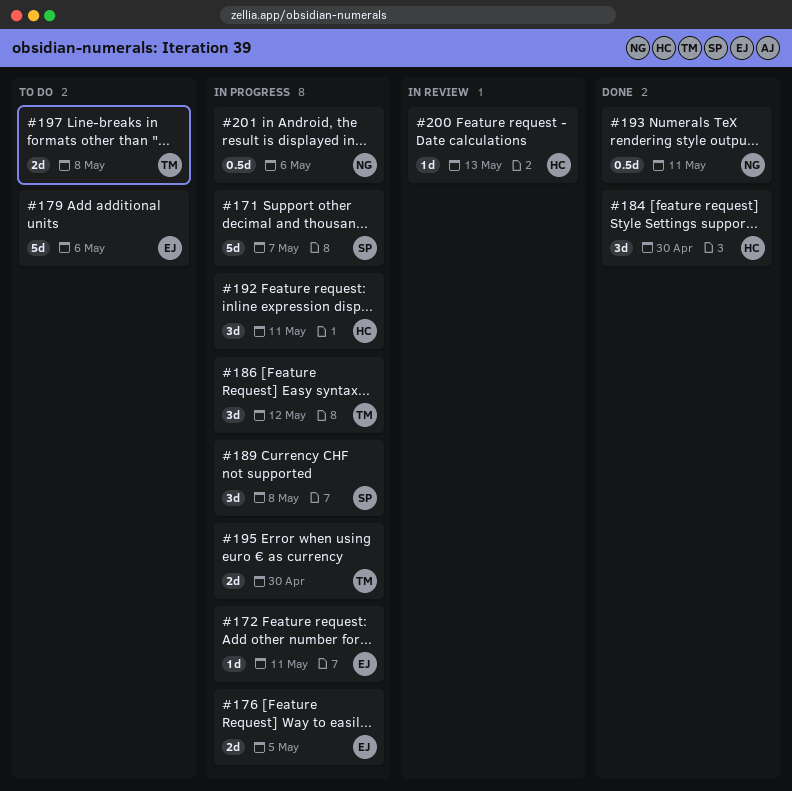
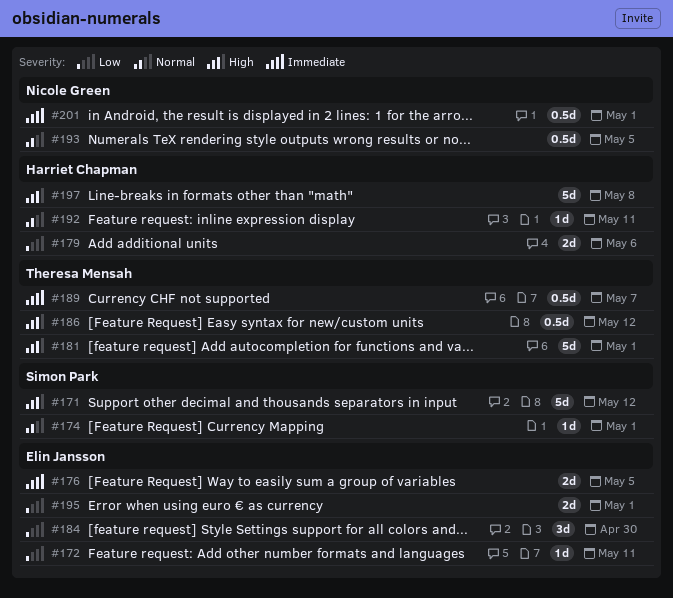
#171, due: May 7 -> May 12
#174: none -> present
#179, owner: Elin Jansson -> Harriet Chapman
#179, estimate: 5d -> 2d
#181: none -> present
#184, owner: Harriet Chapman -> Elin Jansson
#186, estimate: 3d -> 0.5d
#189, owner: Simon Park -> Theresa Mensah
#189, estimate: 3d -> 0.5d
#189, due: May 8 -> May 7
#192, estimate: 3d -> 1d
#193, due: May 11 -> May 5
#195, owner: Theresa Mensah -> Elin Jansson
#195, due: Apr 30 -> May 1
#197, owner: Theresa Mensah -> Harriet Chapman
#197, estimate: 2d -> 5d
#200: present -> none
#201, due: May 6 -> May 1

